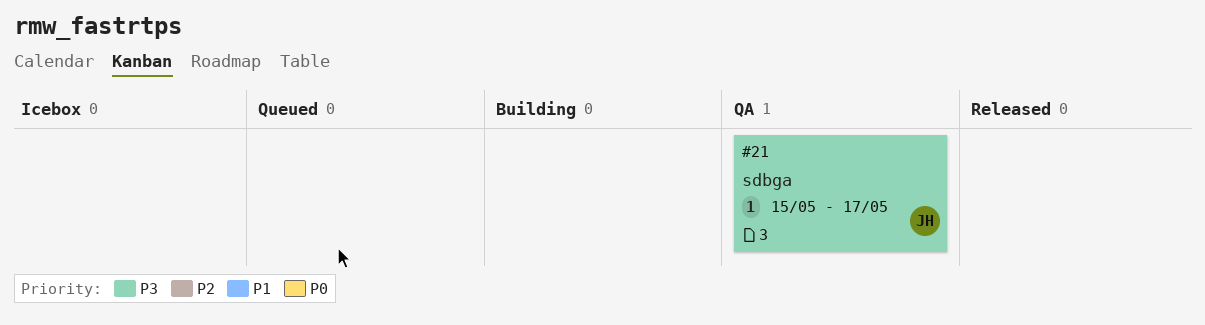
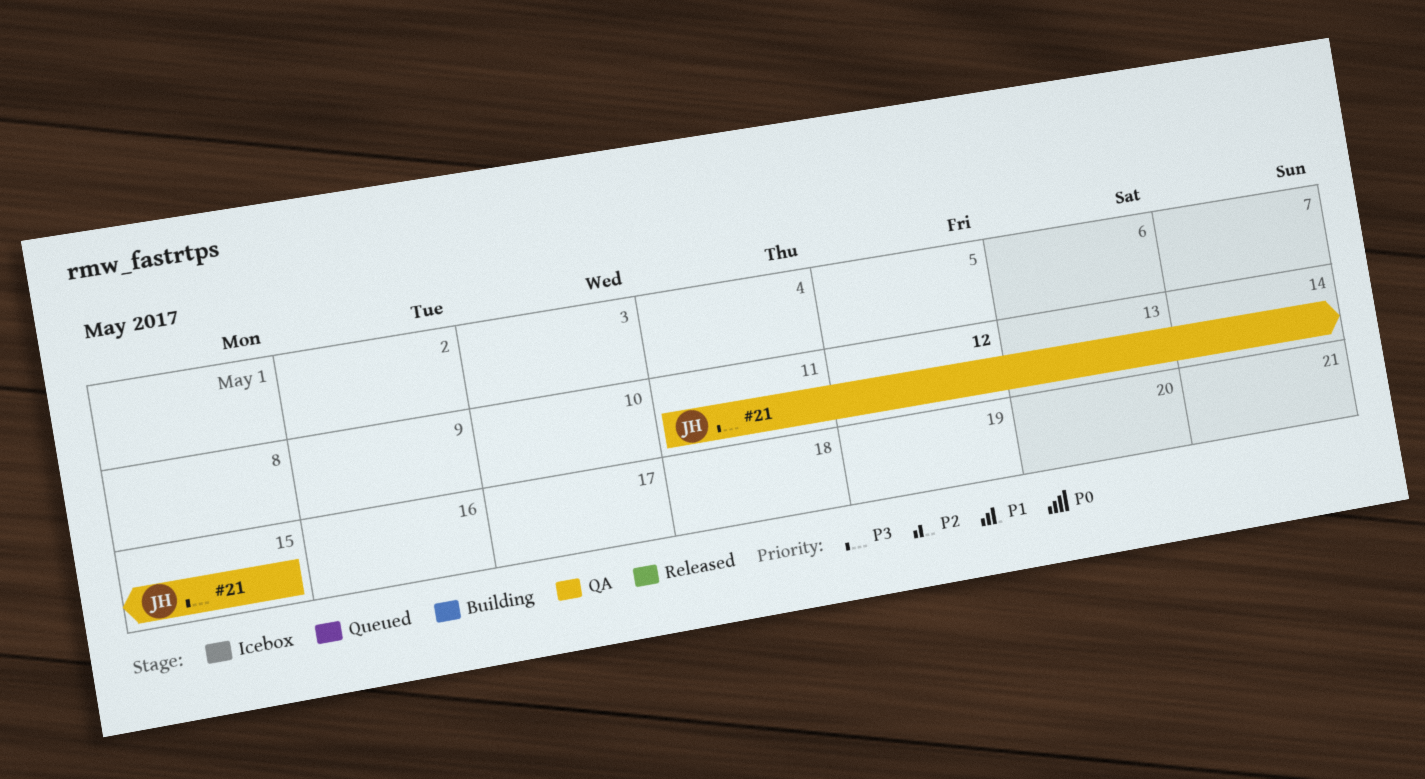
#21, start: May 15 -> May 11
#21, due: May 17 -> May 15

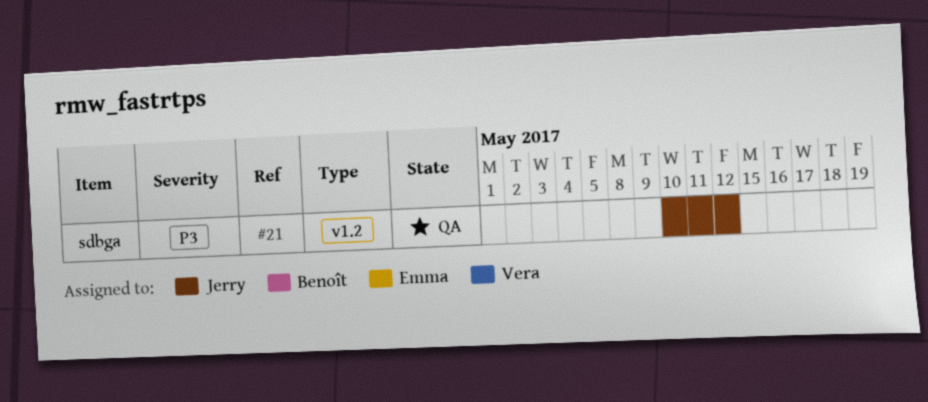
#21, start: May 11 -> May 10
#21, due: May 15 -> May 12

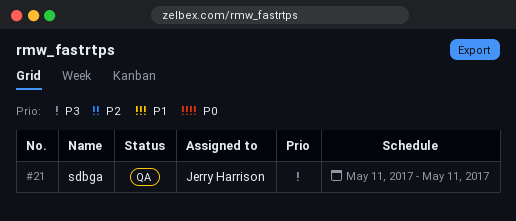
#21, start: May 10 -> May 11
#21, due: May 12 -> May 11

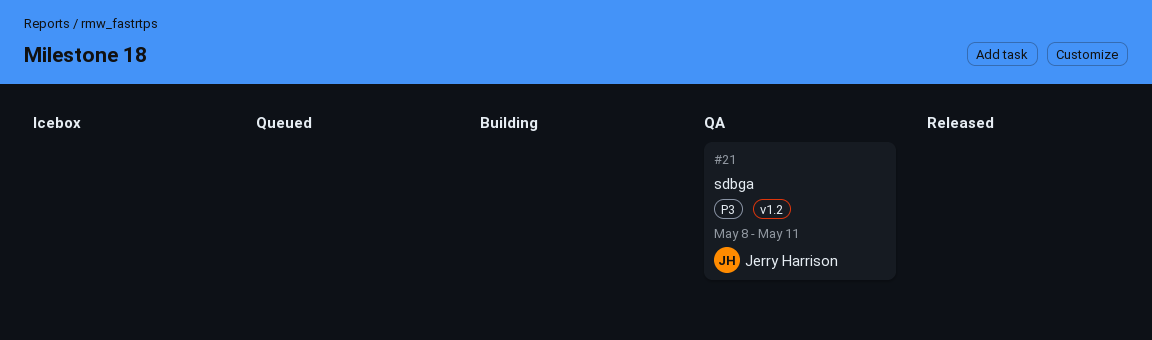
#21, start: May 11 -> May 8

